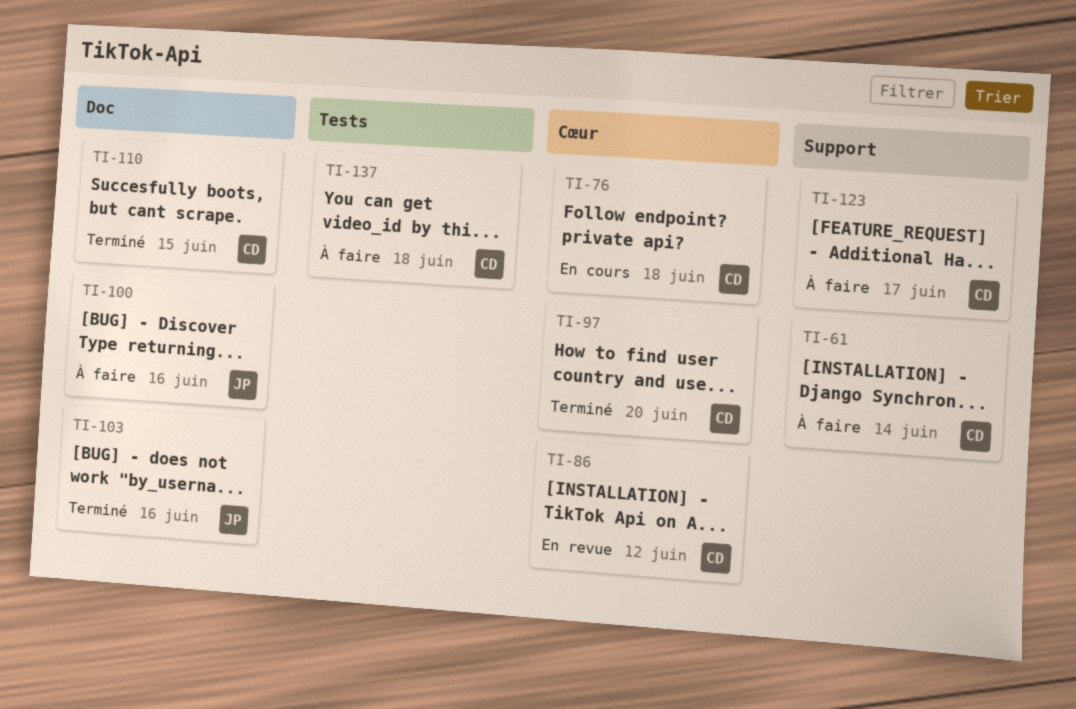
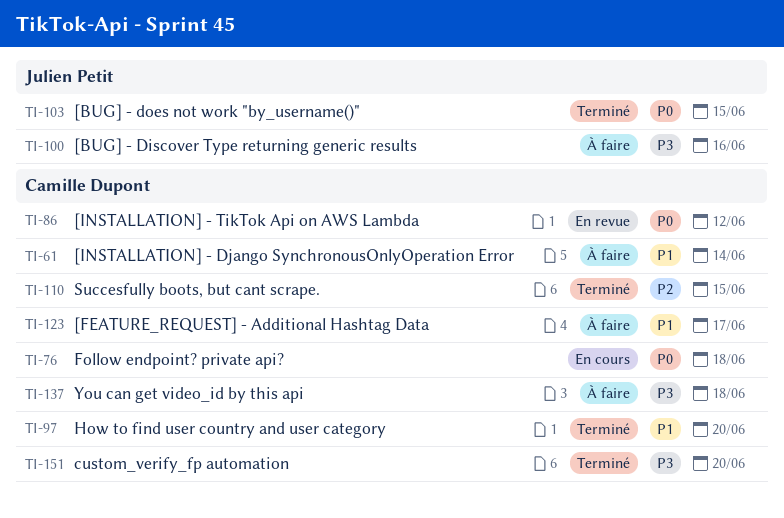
TI-103, due: Jun 16 -> Jun 15
TI-151: none -> present

